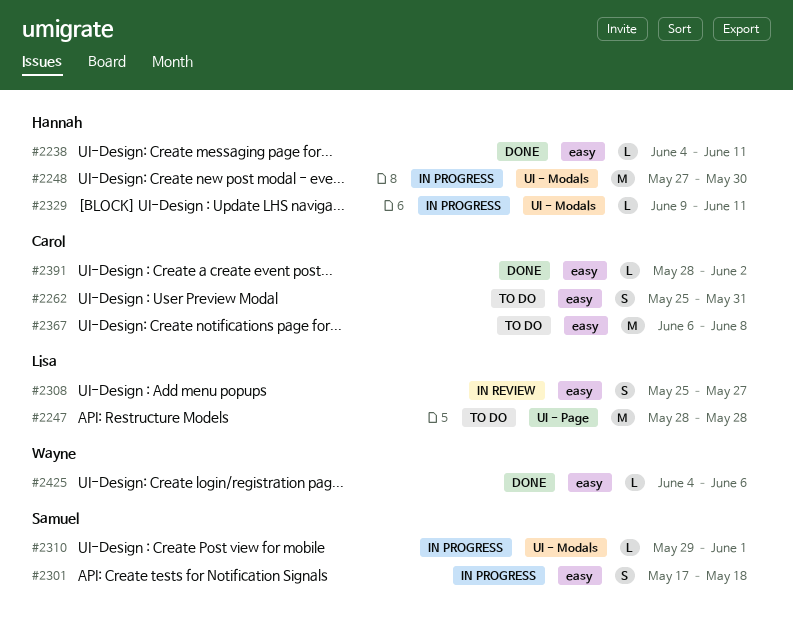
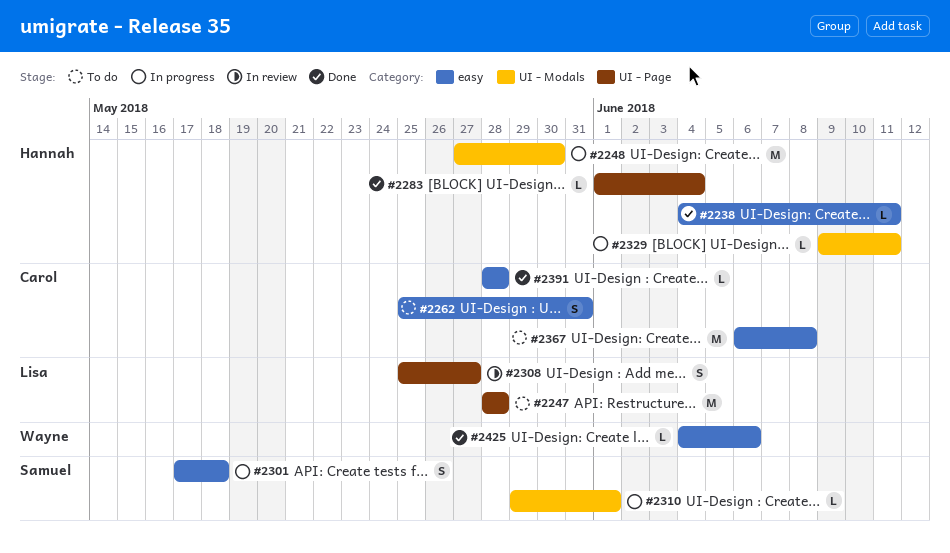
#2283: none -> present
#2308, label: easy -> UI - Page
#2391, due: Jun 2 -> May 28

